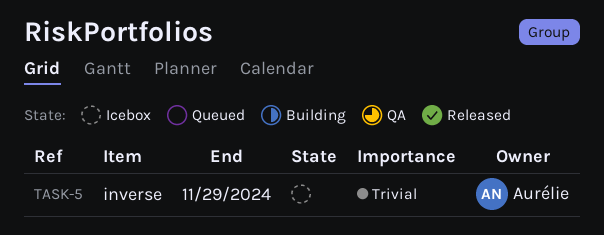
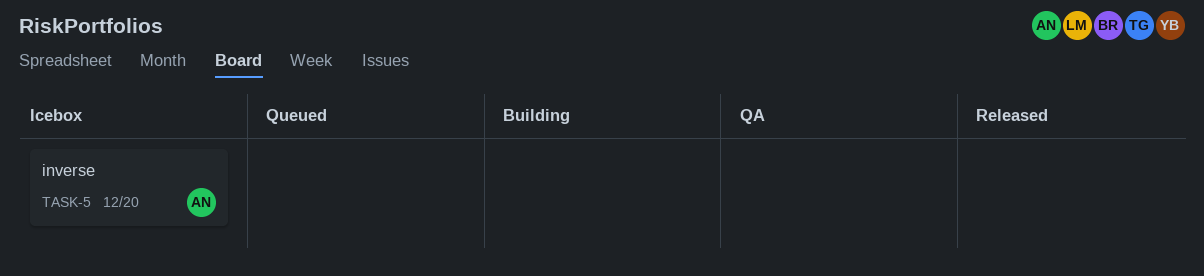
TASK-5, due: Nov 29 -> Dec 20

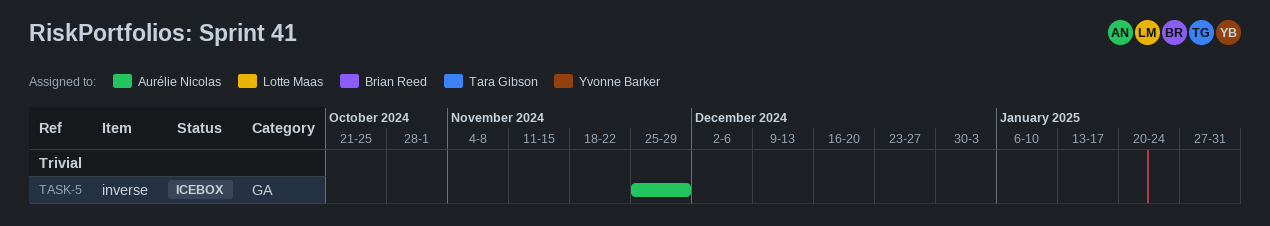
TASK-5, due: Dec 20 -> Nov 29

